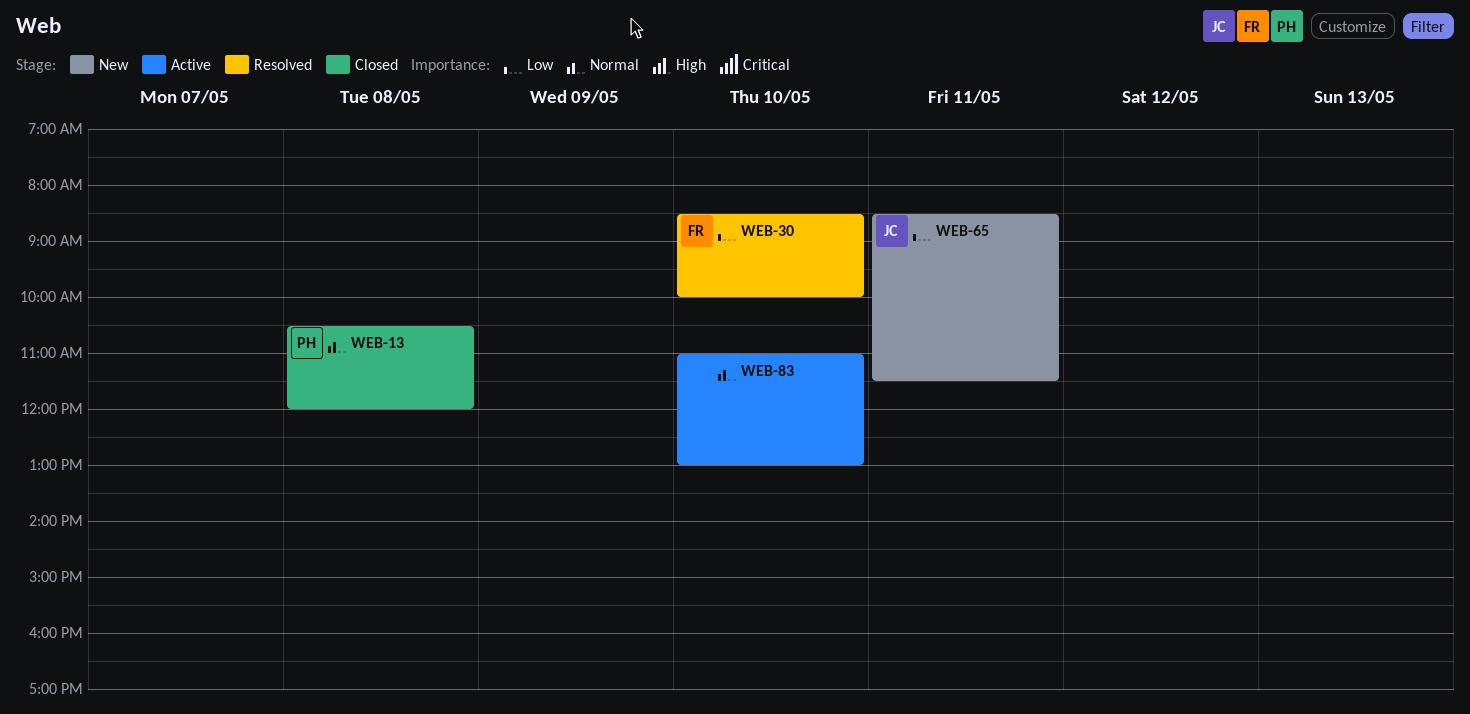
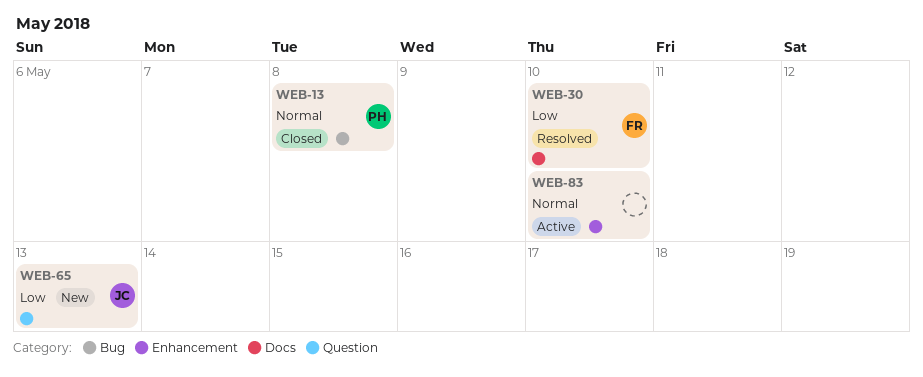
WEB-65, day: May 11 -> May 13

